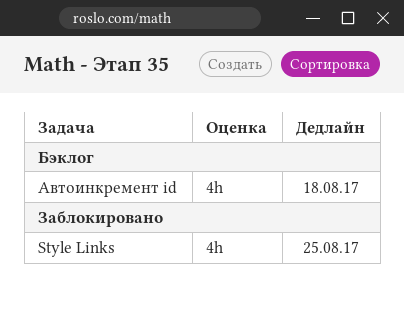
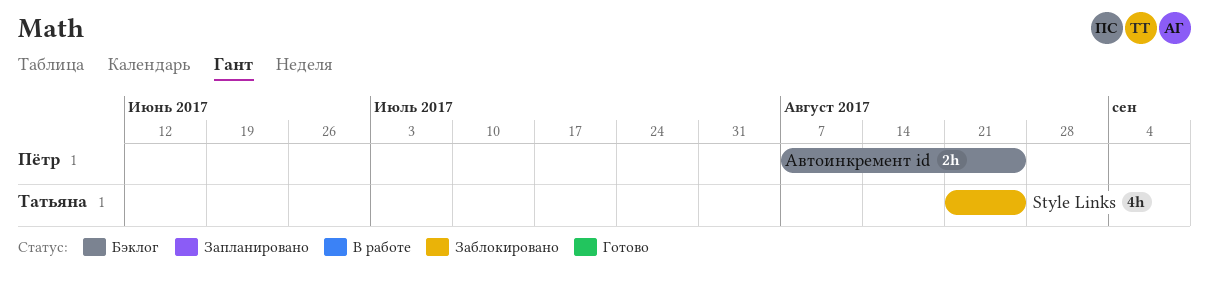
Автоинкремент id, estimate: 4h -> 2h
Автоинкремент id, due: Aug 18 -> Aug 25

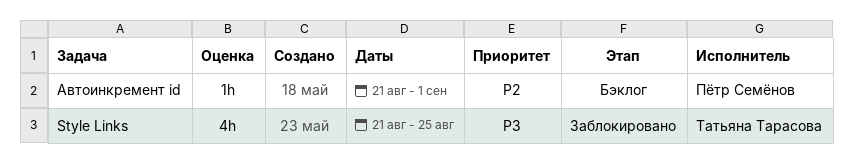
Автоинкремент id, estimate: 2h -> 1h
Автоинкремент id, start: Aug 7 -> Aug 21
Автоинкремент id, due: Aug 25 -> Sep 1

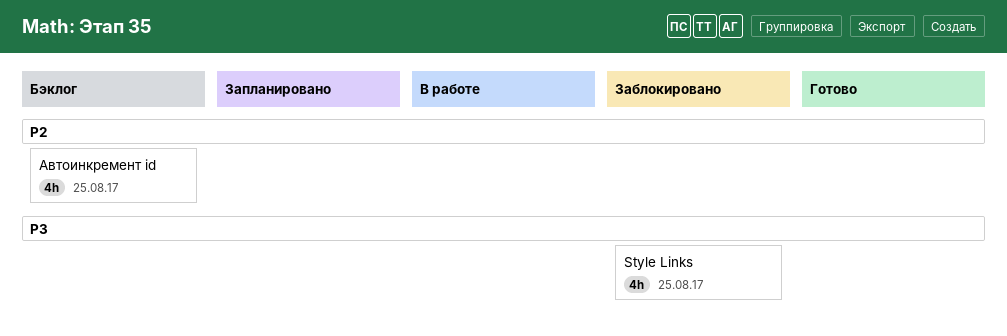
Автоинкремент id, estimate: 1h -> 4h
Автоинкремент id, due: Sep 1 -> Aug 25

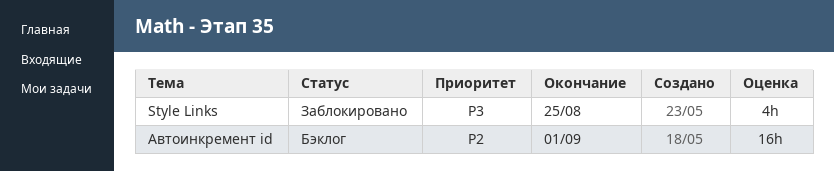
Автоинкремент id, estimate: 4h -> 16h
Автоинкремент id, due: Aug 25 -> Sep 1

